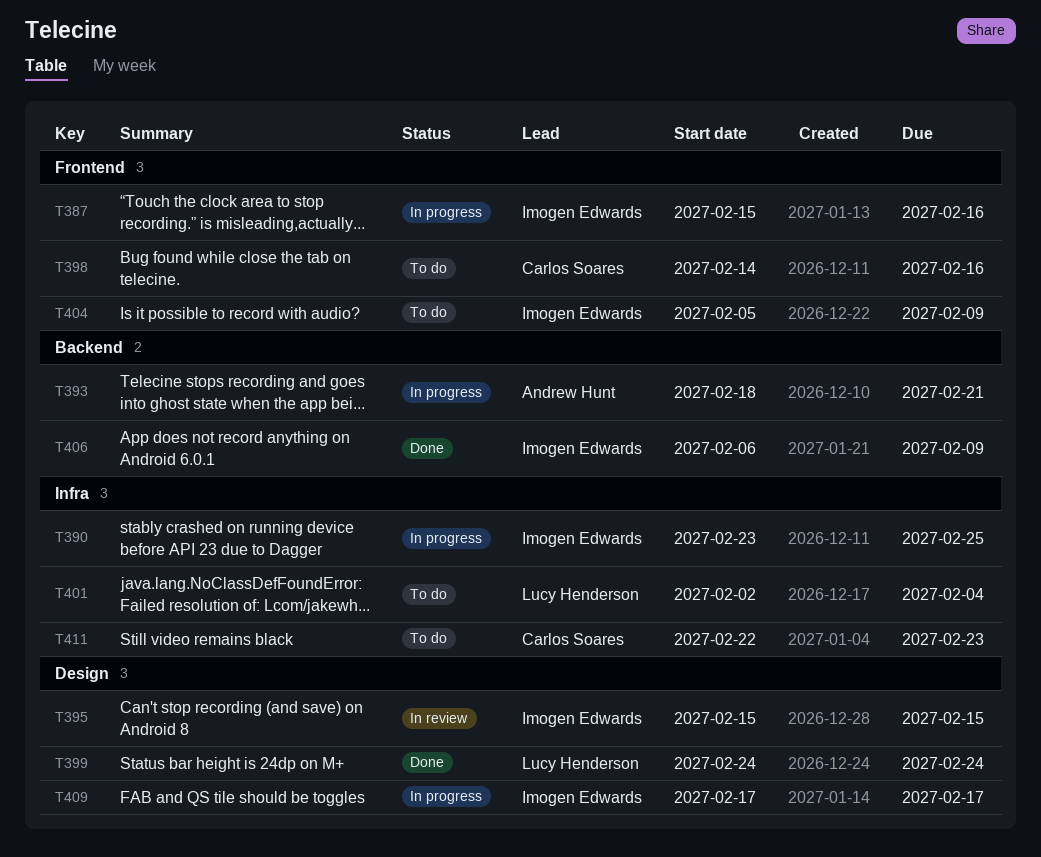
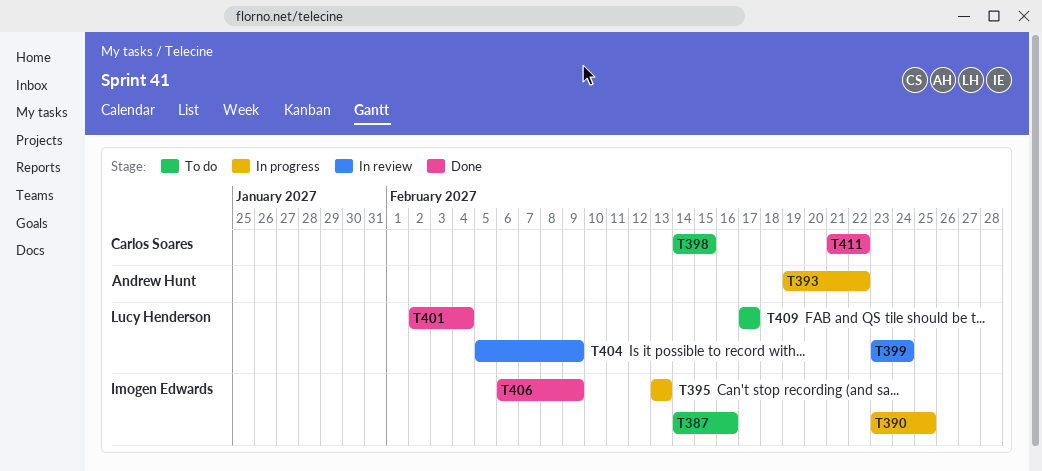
T387, status: In progress -> To do
T387, start: Feb 15 -> Feb 14
T393, start: Feb 18 -> Feb 19
T393, due: Feb 21 -> Feb 22
T395, status: In review -> In progress
T395, start: Feb 15 -> Feb 13
T395, due: Feb 15 -> Feb 13
T398, due: Feb 16 -> Feb 15
T399, status: Done -> In review
T399, start: Feb 24 -> Feb 23
T401, status: To do -> Done
T404, status: To do -> In review
T404, owner: Imogen Edwards -> Lucy Henderson
T409, status: In progress -> To do
T409, owner: Imogen Edwards -> Lucy Henderson
T411, status: To do -> Done
T411, start: Feb 22 -> Feb 21
T411, due: Feb 23 -> Feb 22

